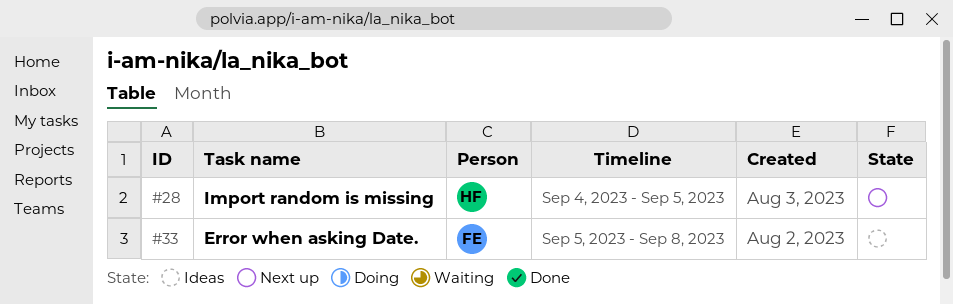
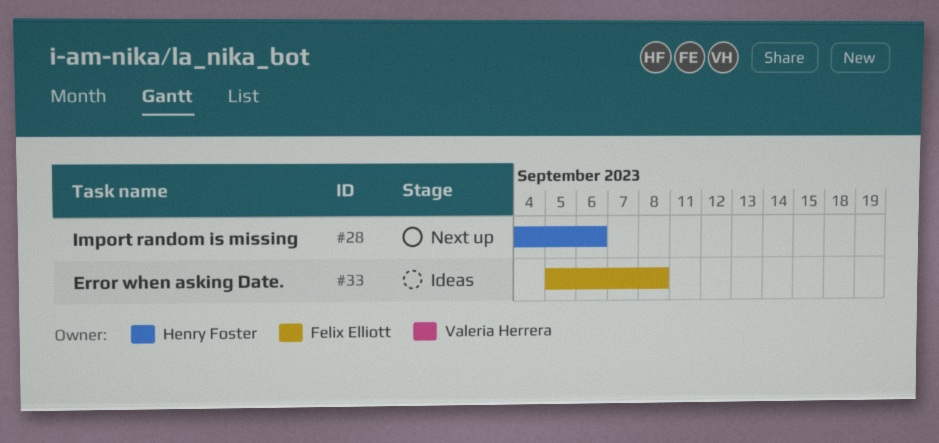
#28, due: Sep 5 -> Sep 6

